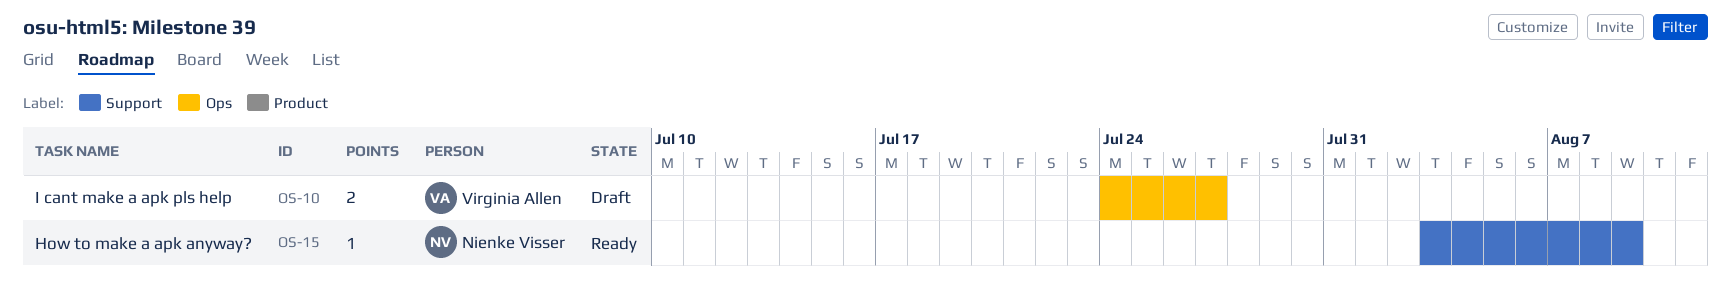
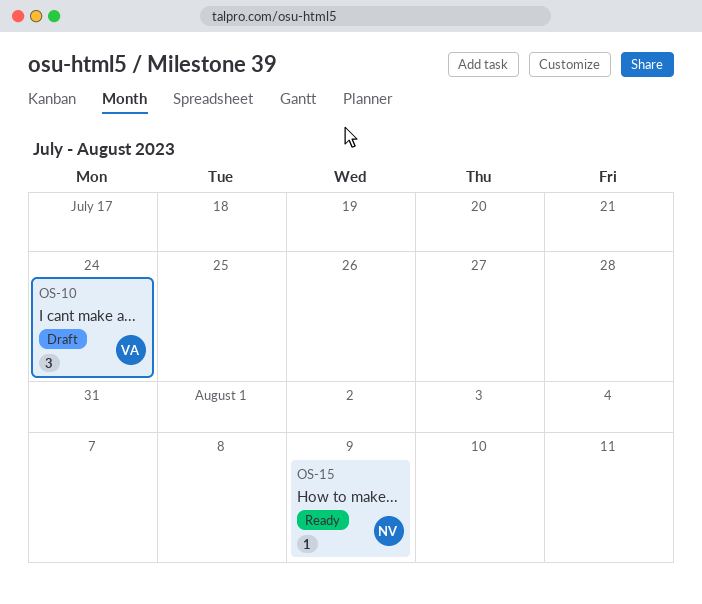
OS-10, estimate: 2 -> 3
OS-10, due: Jul 27 -> Jul 24

